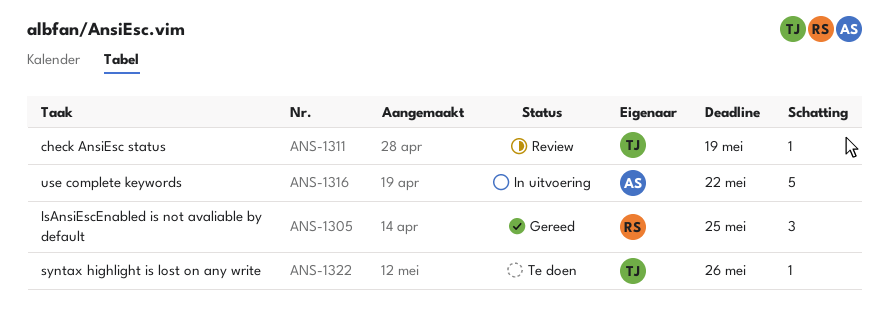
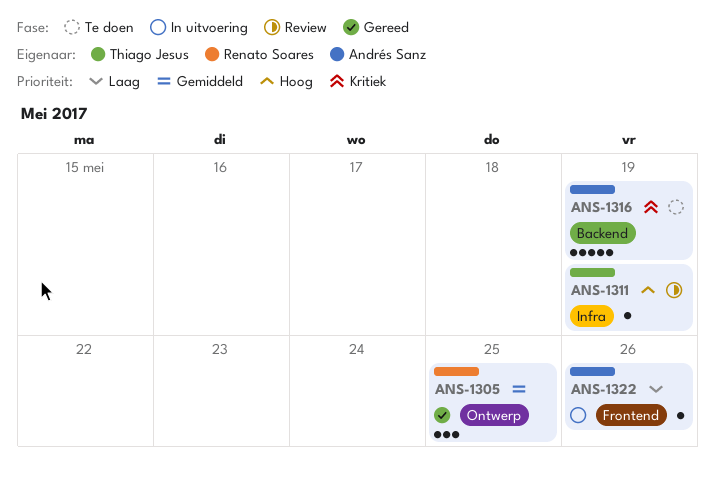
ANS-1316, status: In uitvoering -> Te doen
ANS-1316, due: May 22 -> May 19
ANS-1322, status: Te doen -> In uitvoering
ANS-1322, owner: Thiago Jesus -> Andrés Sanz

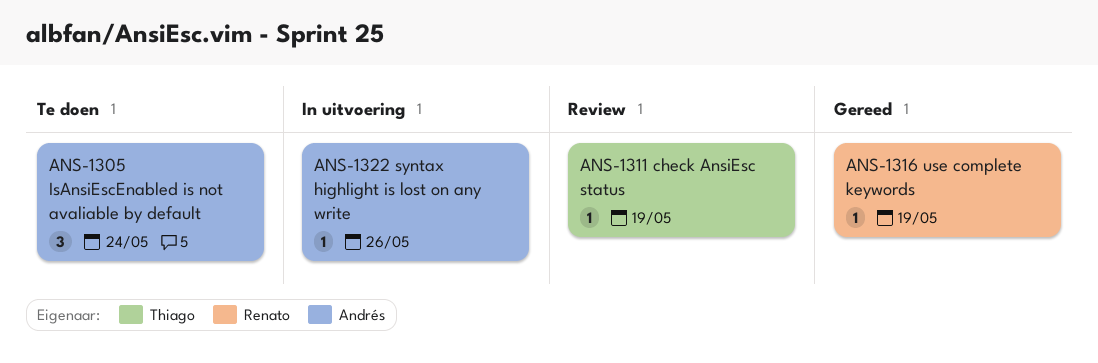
ANS-1305, status: Gereed -> Te doen
ANS-1305, owner: Renato Soares -> Andrés Sanz
ANS-1305, due: May 25 -> May 24
ANS-1316, status: Te doen -> Gereed
ANS-1316, owner: Andrés Sanz -> Renato Soares
ANS-1316, estimate: 5 -> 1

